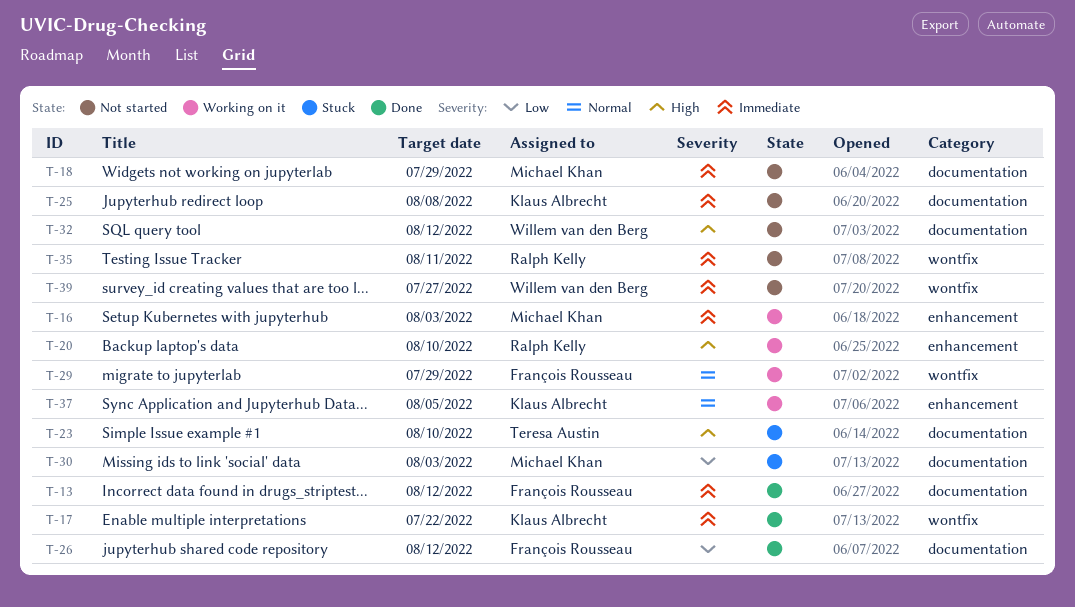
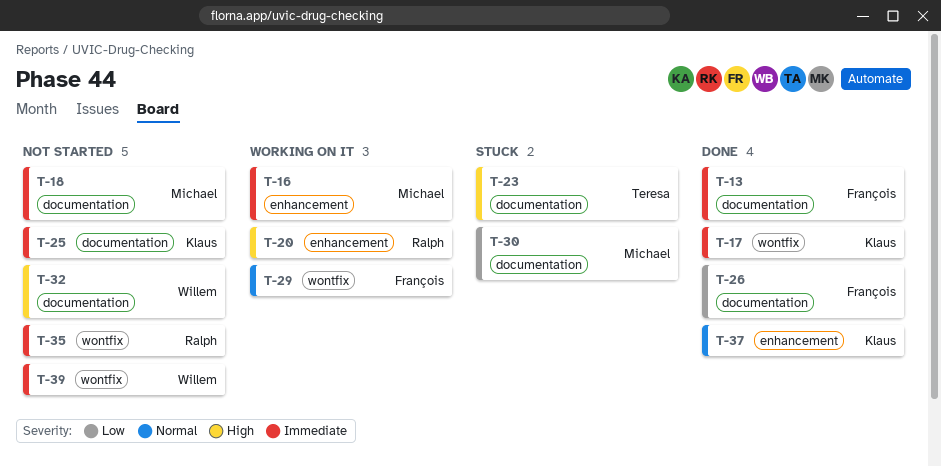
T-37, status: Working on it -> Done

